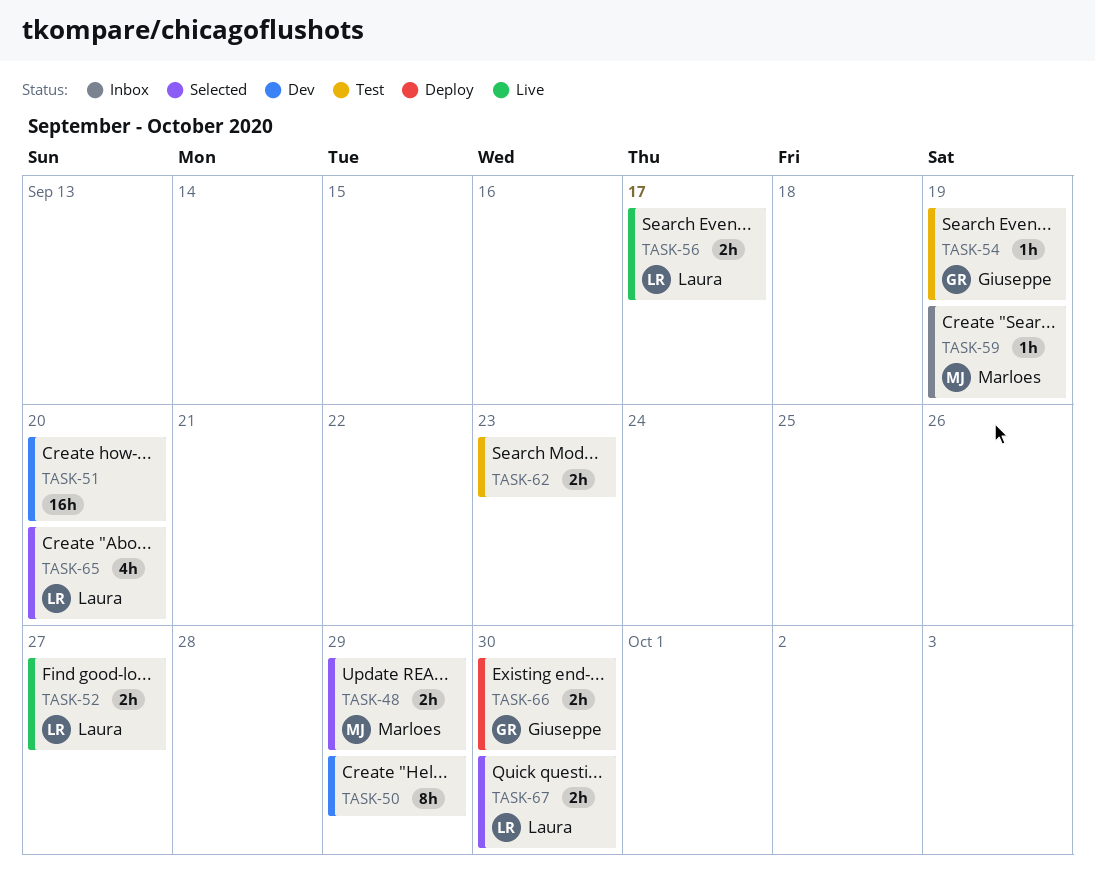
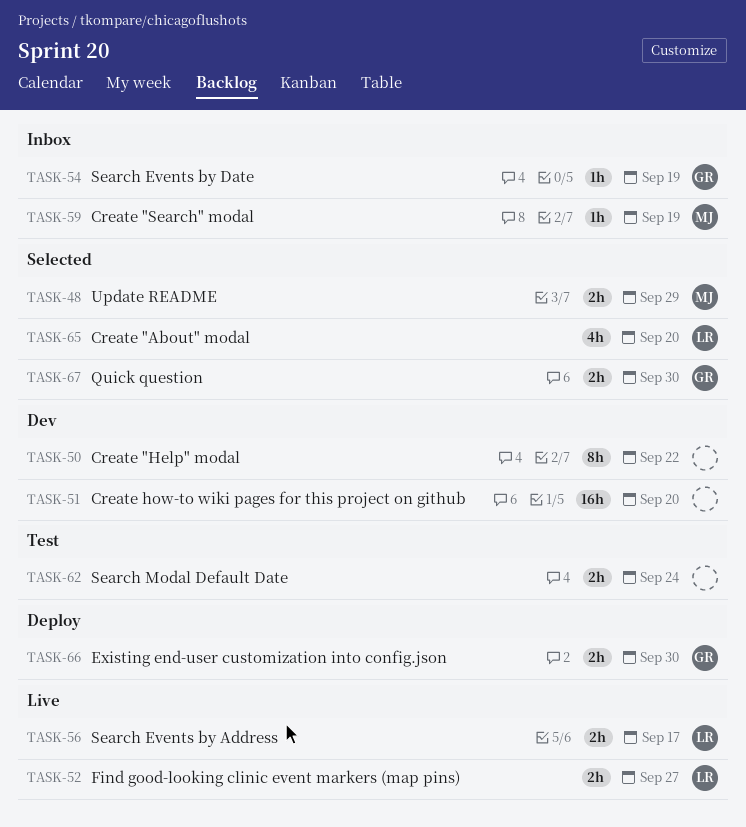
TASK-50, due: Sep 29 -> Sep 22
TASK-54, status: Test -> Inbox
TASK-62, due: Sep 23 -> Sep 24
TASK-67, owner: Laura -> Giuseppe

